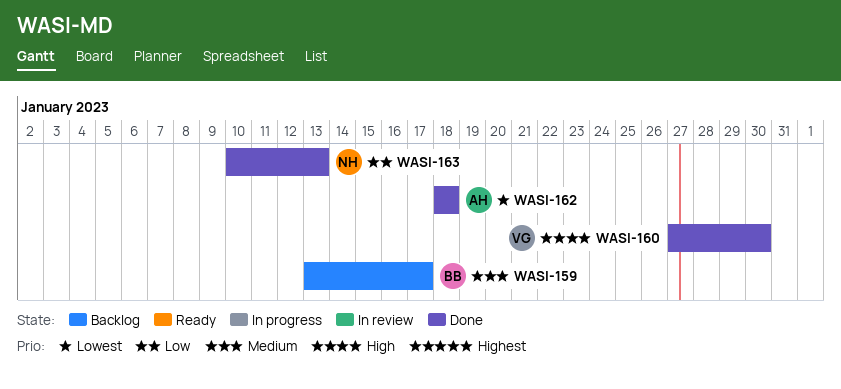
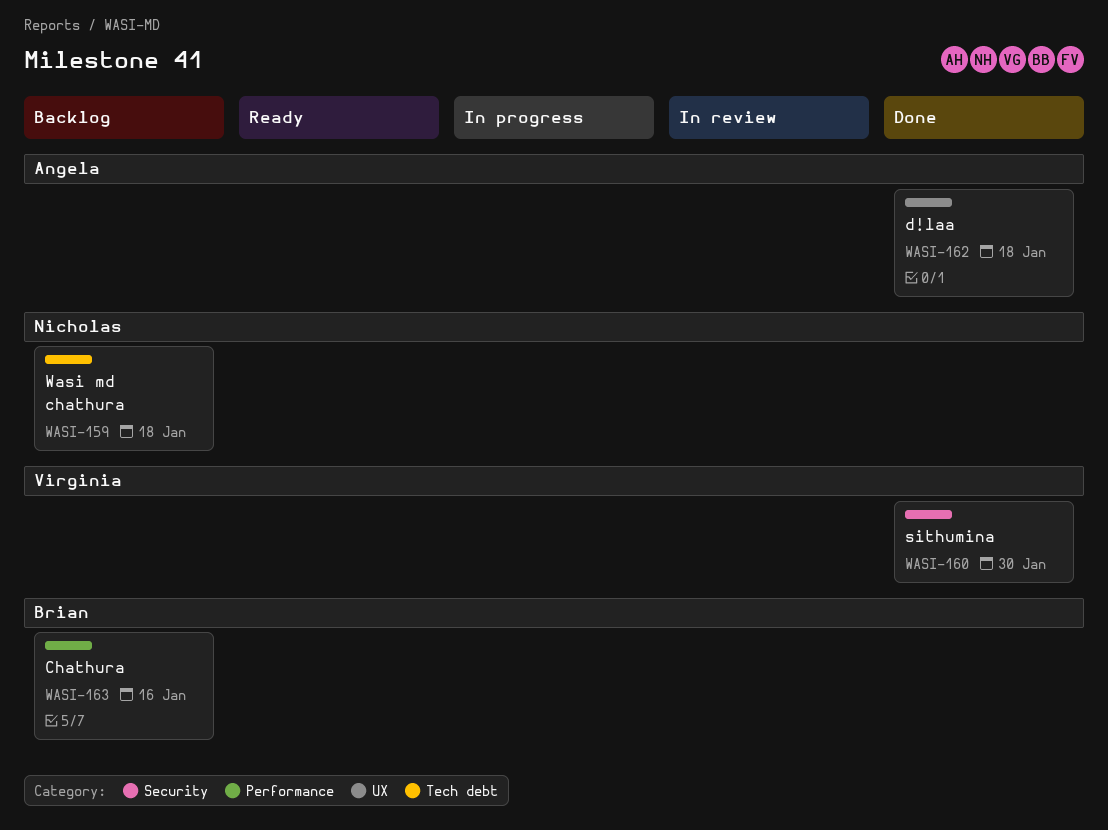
WASI-159, owner: Brian -> Nicholas
WASI-159, due: Jan 17 -> Jan 18
WASI-163, status: Done -> Backlog
WASI-163, owner: Nicholas -> Brian
WASI-163, due: Jan 13 -> Jan 16

